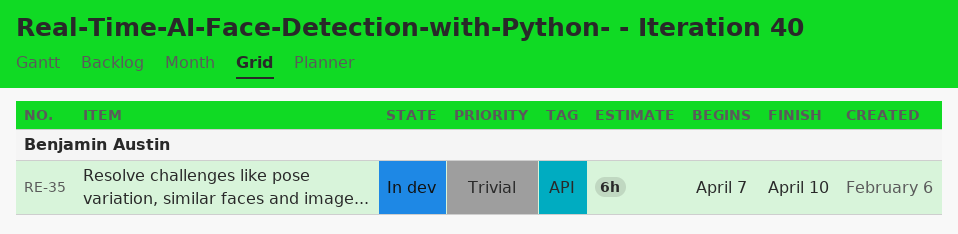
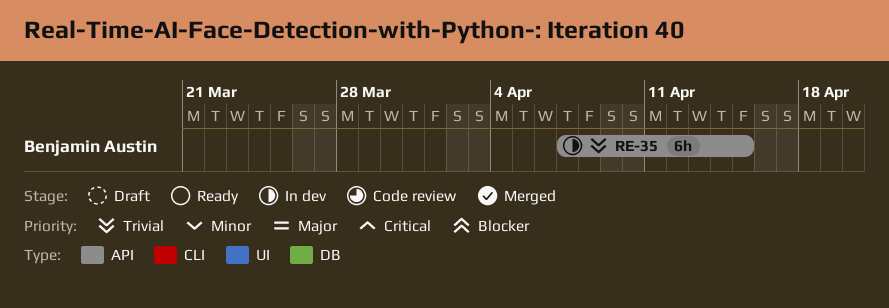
RE-35, due: Apr 10 -> Apr 15

